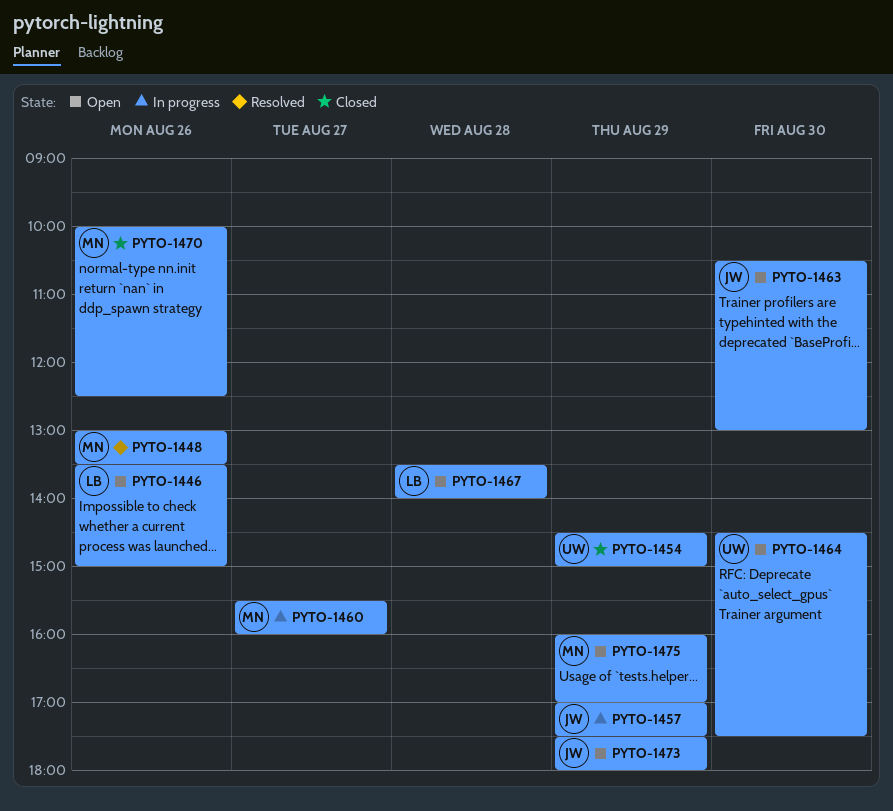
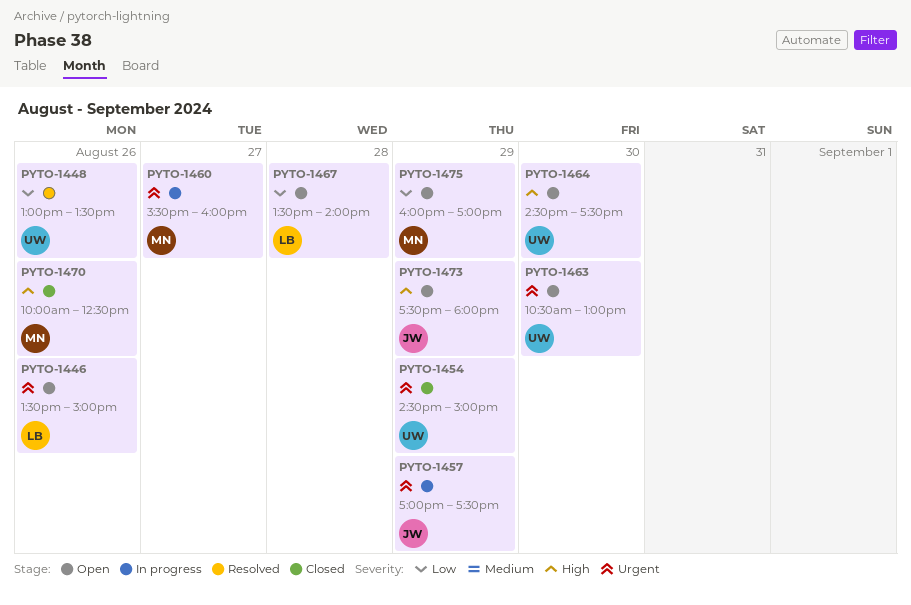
PYTO-1448, owner: MN -> UW
PYTO-1463, owner: JW -> UW

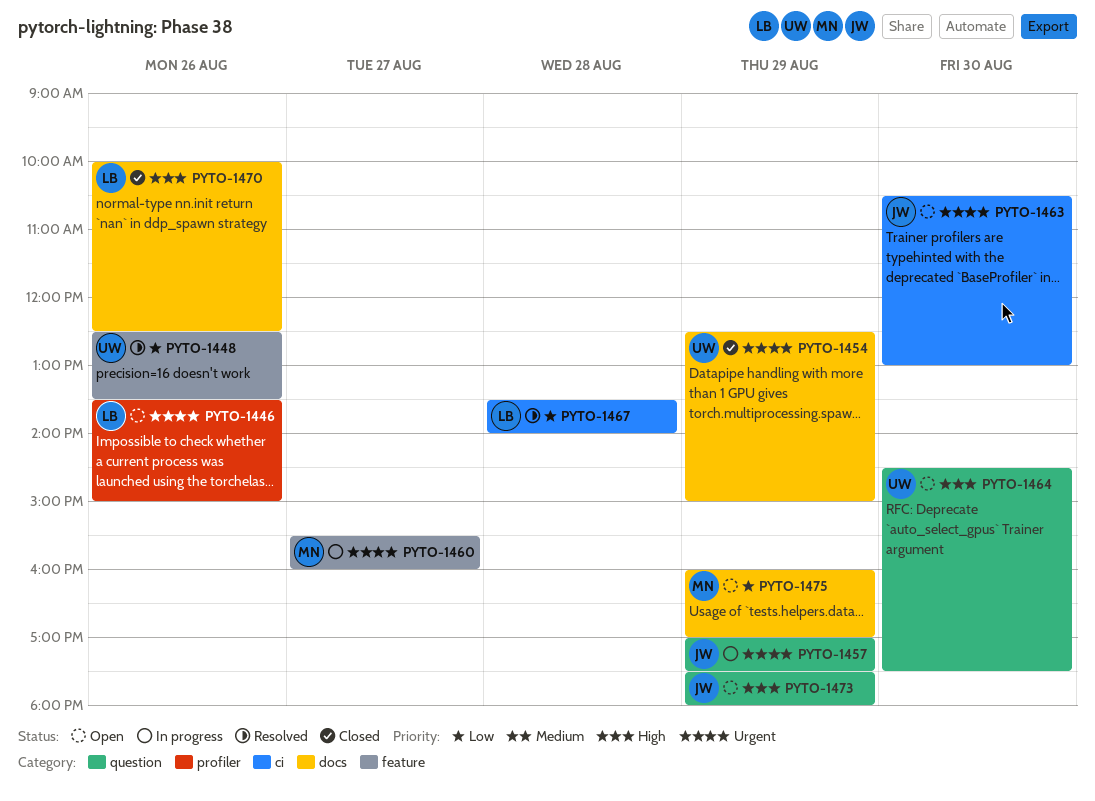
PYTO-1448, begins: 13:00 -> 12:30
PYTO-1454, begins: 14:30 -> 12:30
PYTO-1463, owner: UW -> JW
PYTO-1467, status: Open -> Resolved
PYTO-1470, owner: MN -> LB

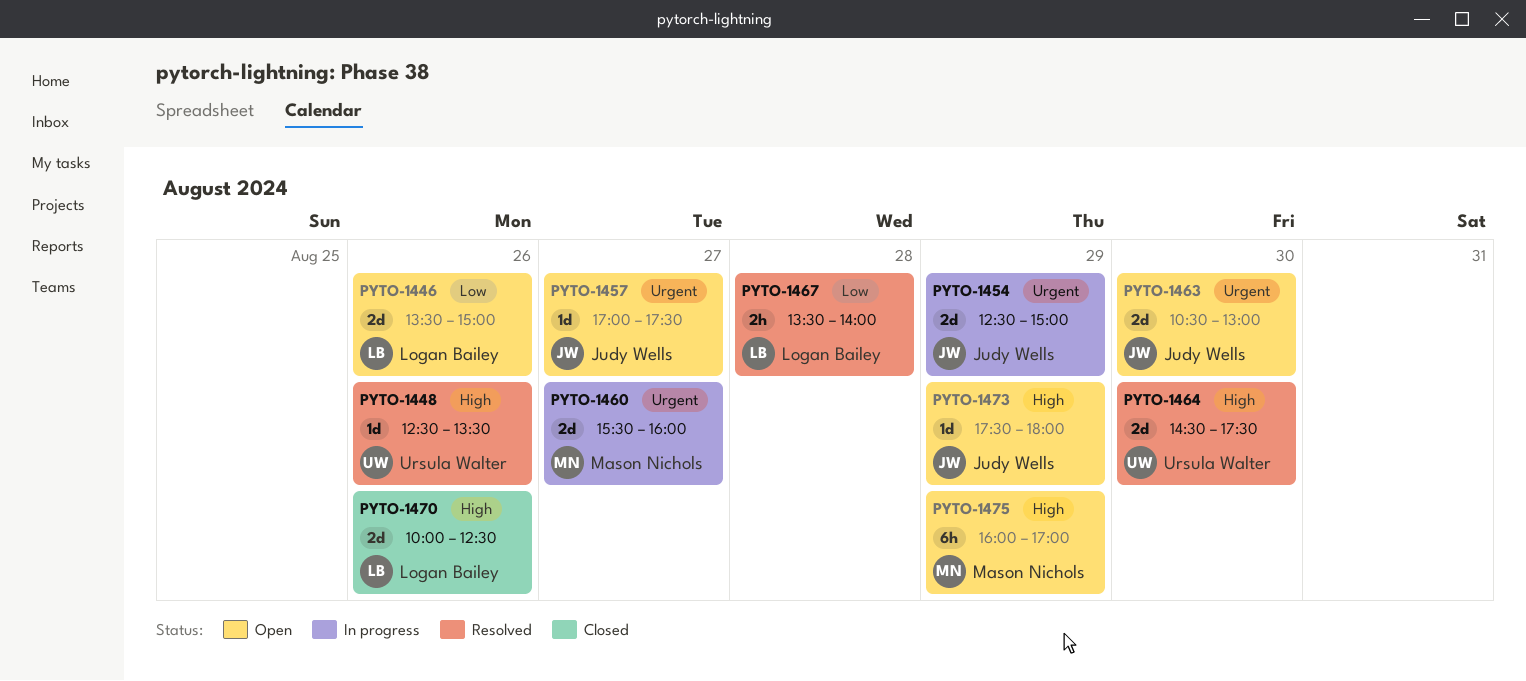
PYTO-1446, priority: Urgent -> Low
PYTO-1448, priority: Low -> High
PYTO-1454, status: Closed -> In progress
PYTO-1454, owner: Ursula Walter -> Judy Wells
PYTO-1457, status: In progress -> Open
PYTO-1457, day: Aug 29 -> Aug 27
PYTO-1464, status: Open -> Resolved
PYTO-1475, priority: Low -> High

